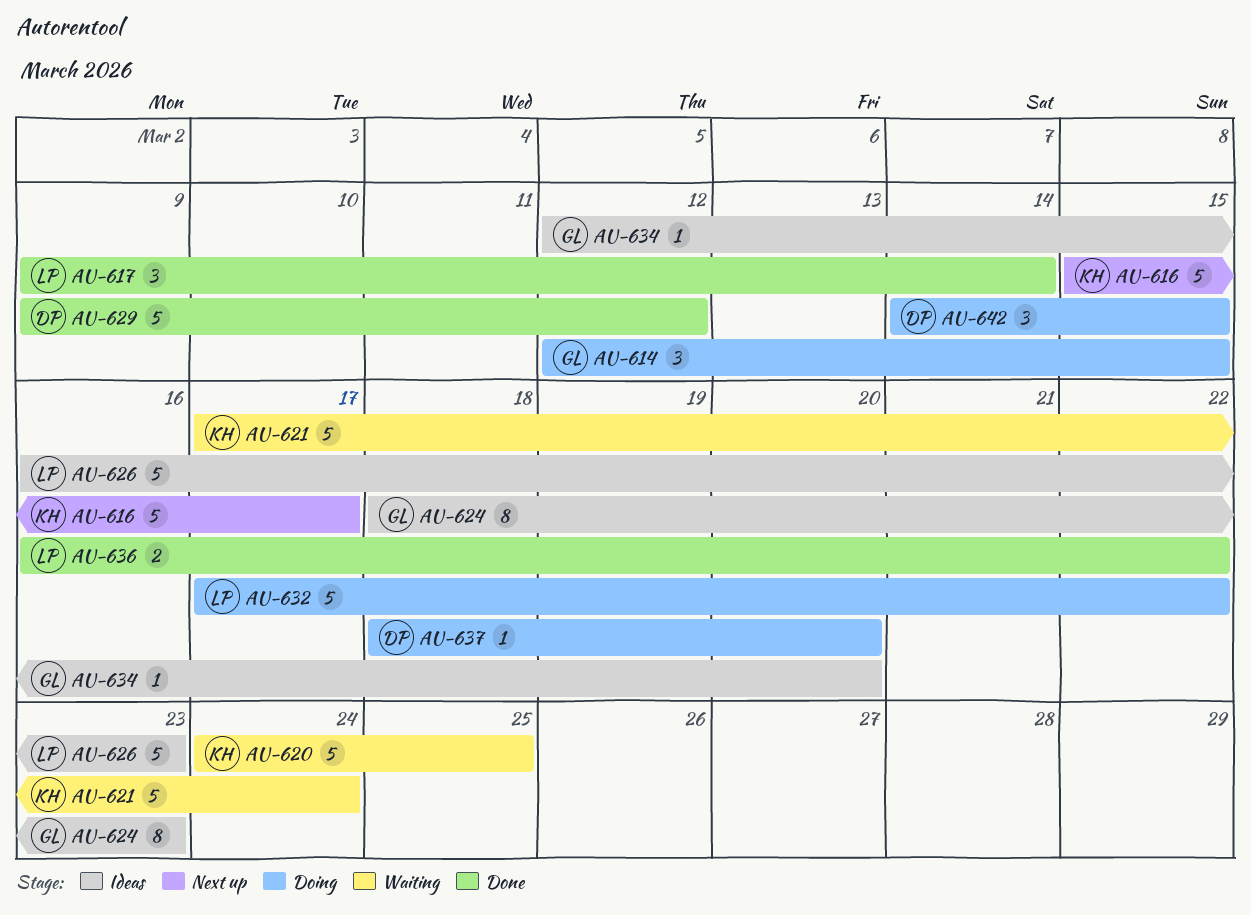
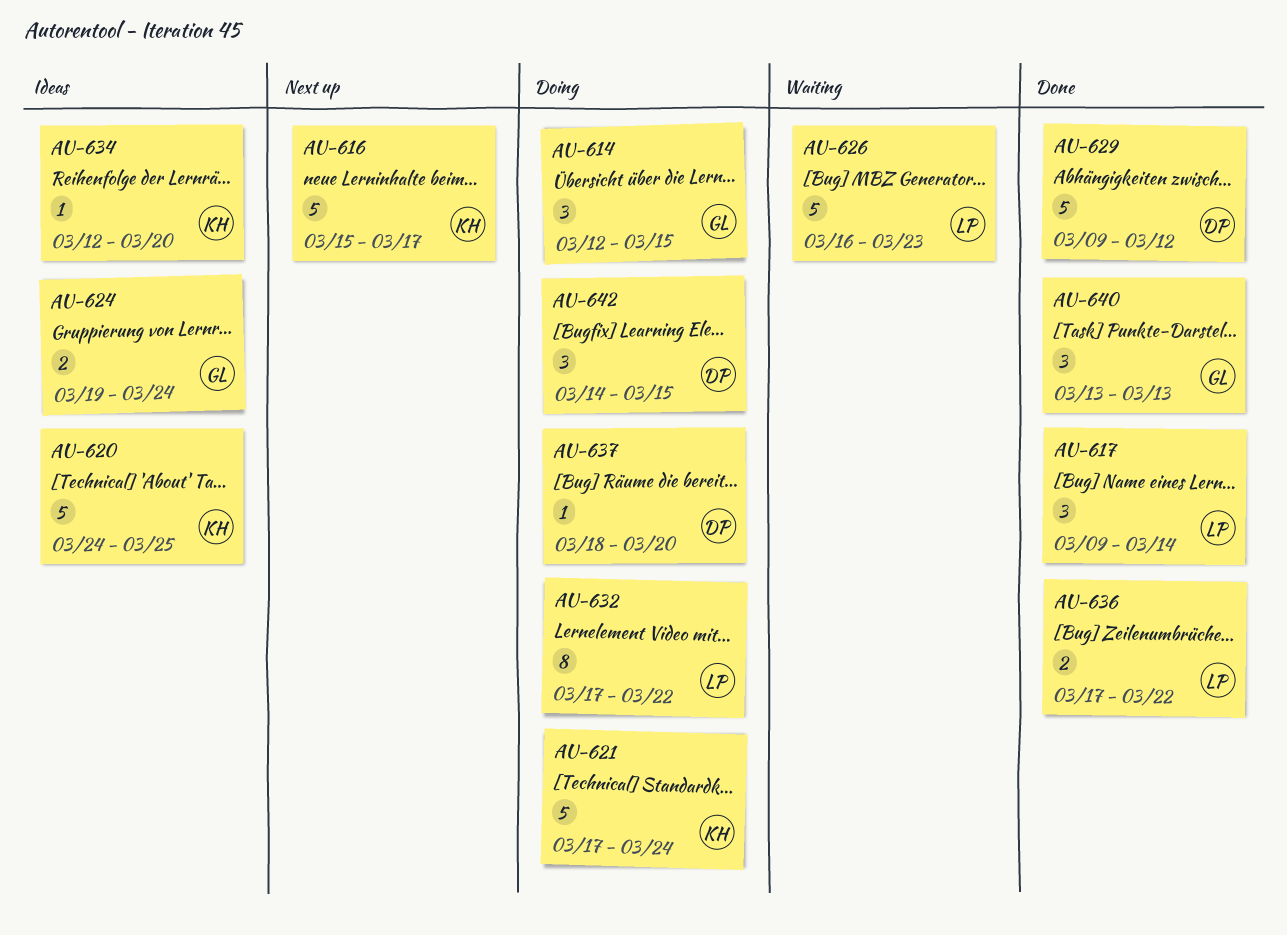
AU-620, status: Waiting -> Ideas
AU-621, status: Waiting -> Doing
AU-624, estimate: 8 -> 2
AU-624, start: Mar 18 -> Mar 19
AU-624, due: Mar 23 -> Mar 24
AU-626, status: Ideas -> Waiting
AU-632, estimate: 5 -> 8
AU-634, owner: GL -> KH
AU-636, start: Mar 16 -> Mar 17
AU-640: none -> present

